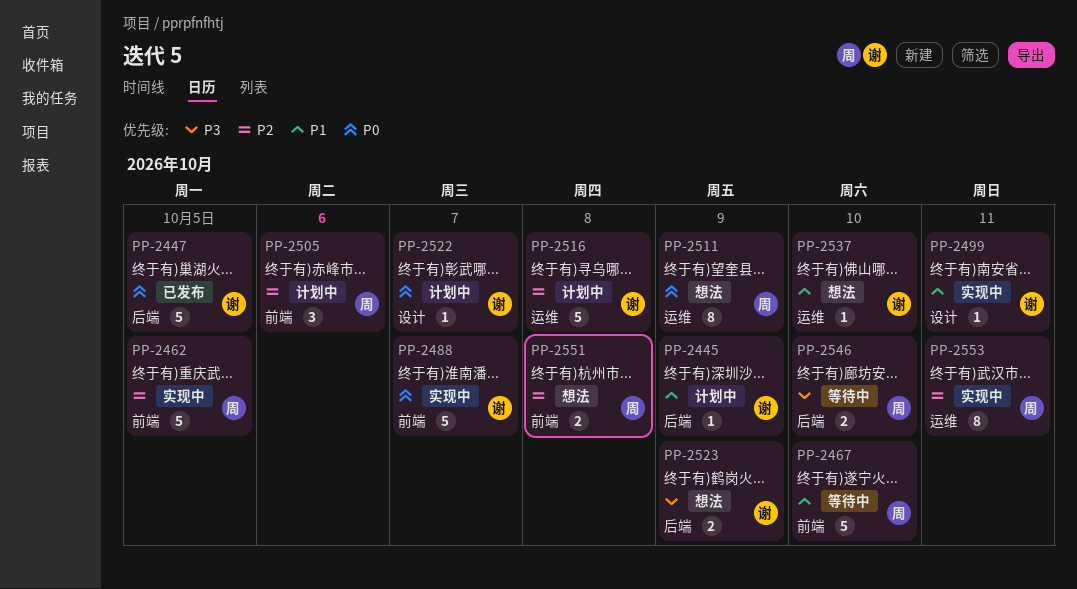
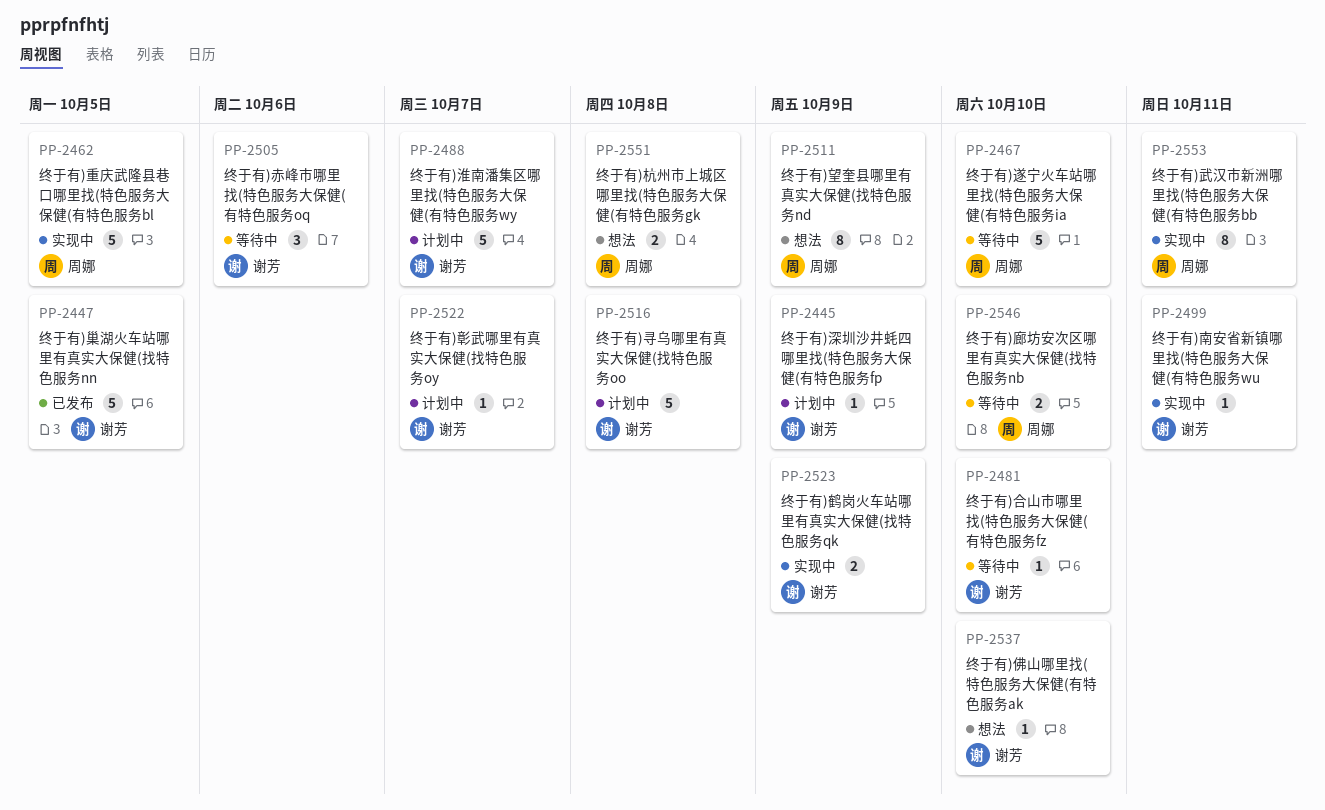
PP-2481: none -> present
PP-2488, status: 实现中 -> 计划中
PP-2505, status: 计划中 -> 等待中
PP-2505, owner: 周娜 -> 谢芳
PP-2523, status: 想法 -> 实现中

